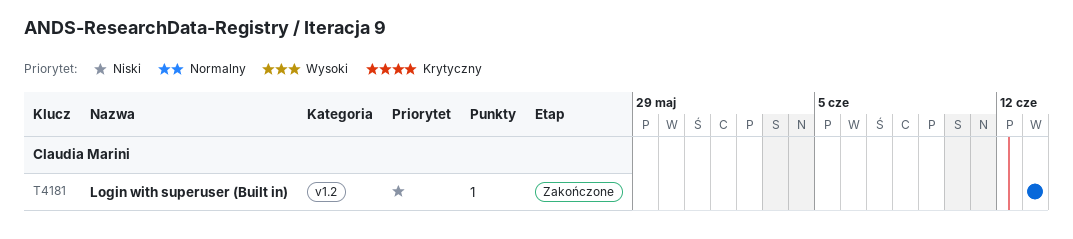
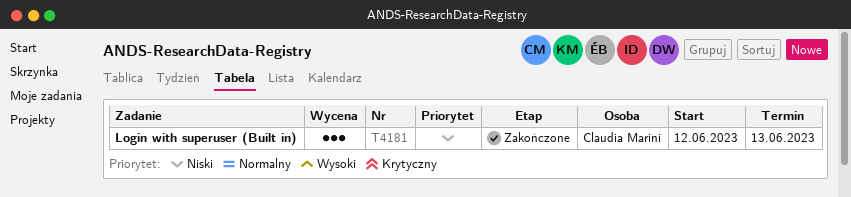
T4181, estimate: 1 -> 3
T4181, start: Jun 13 -> Jun 12

